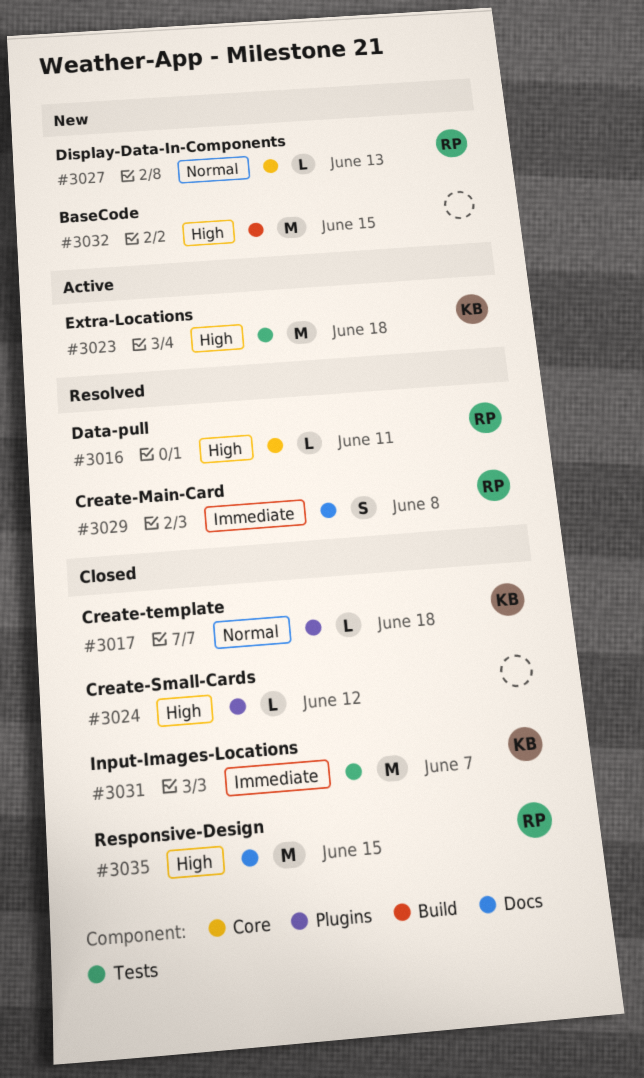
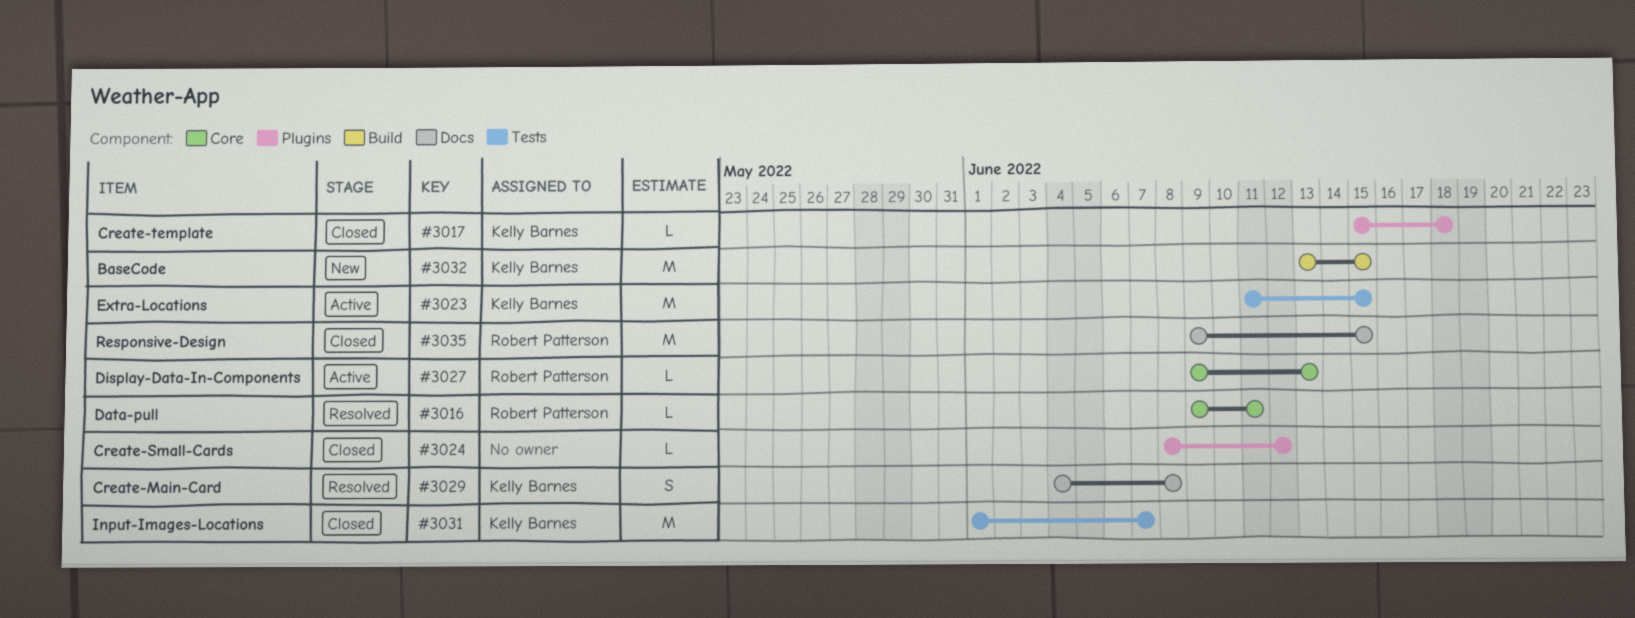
#3023, due: Jun 18 -> Jun 15
#3027, status: New -> Active
#3029, owner: Robert Patterson -> Kelly Barnes
#3032, owner: none -> Kelly Barnes

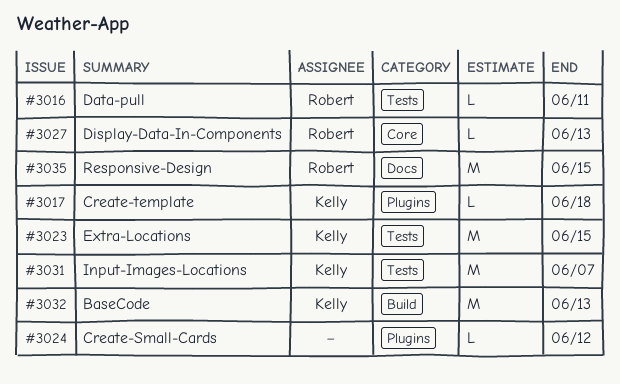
#3016, label: Core -> Tests
#3029: present -> none
#3032, due: Jun 15 -> Jun 13

